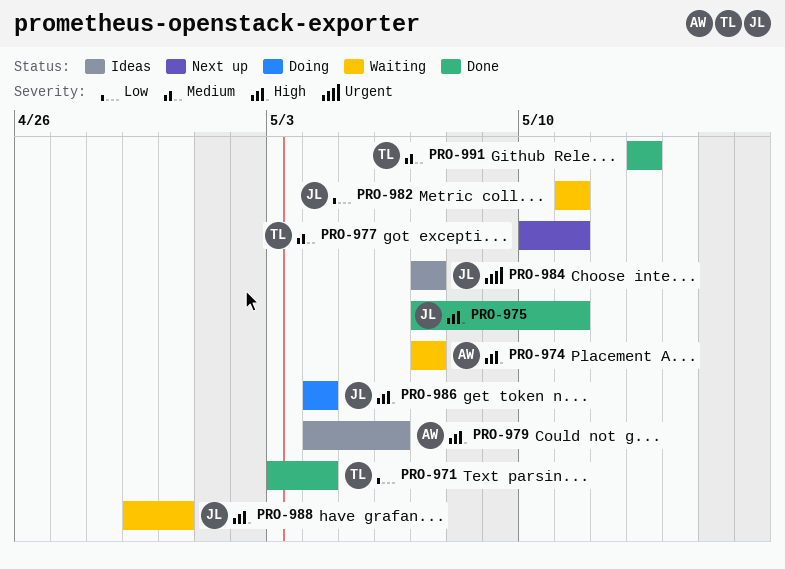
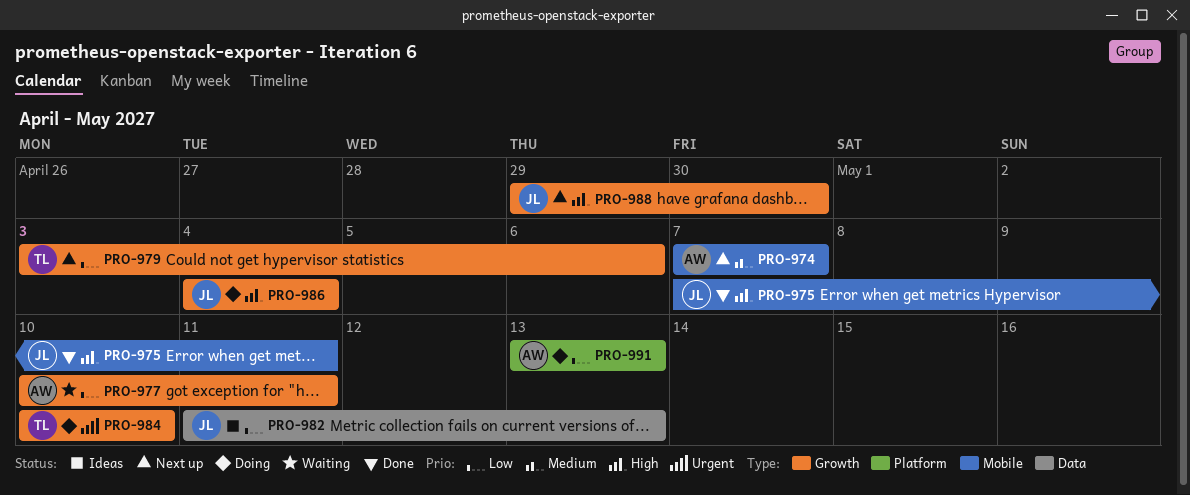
PRO-971: present -> none
PRO-974, status: Waiting -> Next up
PRO-974, priority: High -> Medium
PRO-977, status: Next up -> Waiting
PRO-977, owner: TL -> AW
PRO-977, priority: Medium -> Low
PRO-979, status: Ideas -> Next up
PRO-979, owner: AW -> TL
PRO-979, priority: High -> Low
PRO-979, start: May 4 -> May 3
PRO-982, status: Waiting -> Ideas
PRO-982, due: May 11 -> May 13
PRO-984, status: Ideas -> Doing
PRO-984, owner: JL -> TL
PRO-984, start: May 7 -> May 10
PRO-984, due: May 7 -> May 10
PRO-988, status: Waiting -> Next up
PRO-991, status: Done -> Doing
PRO-991, owner: TL -> AW
PRO-991, priority: Medium -> Low

